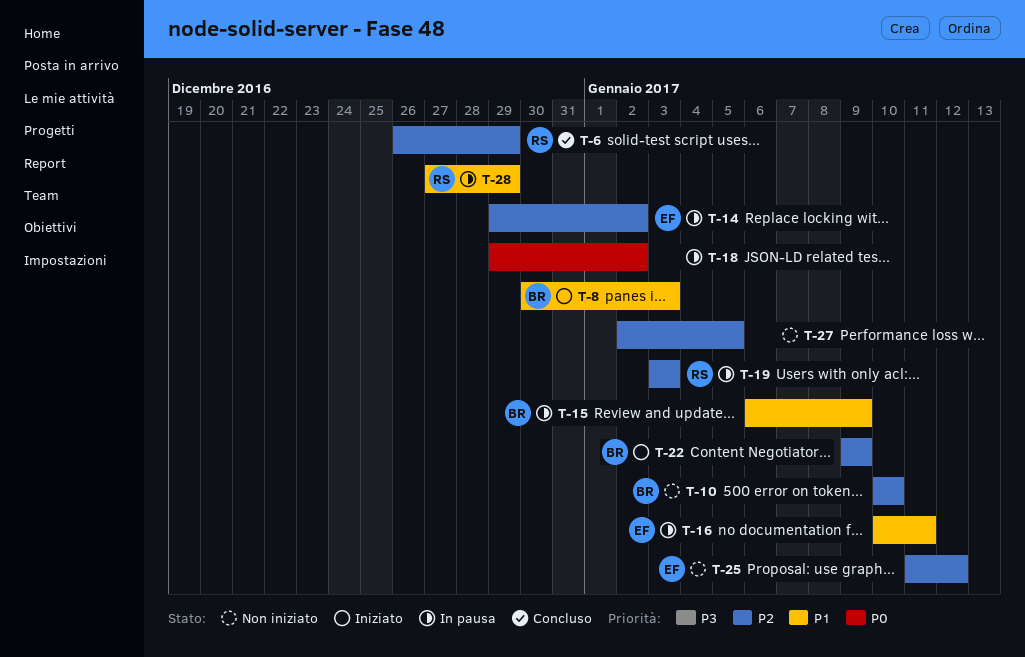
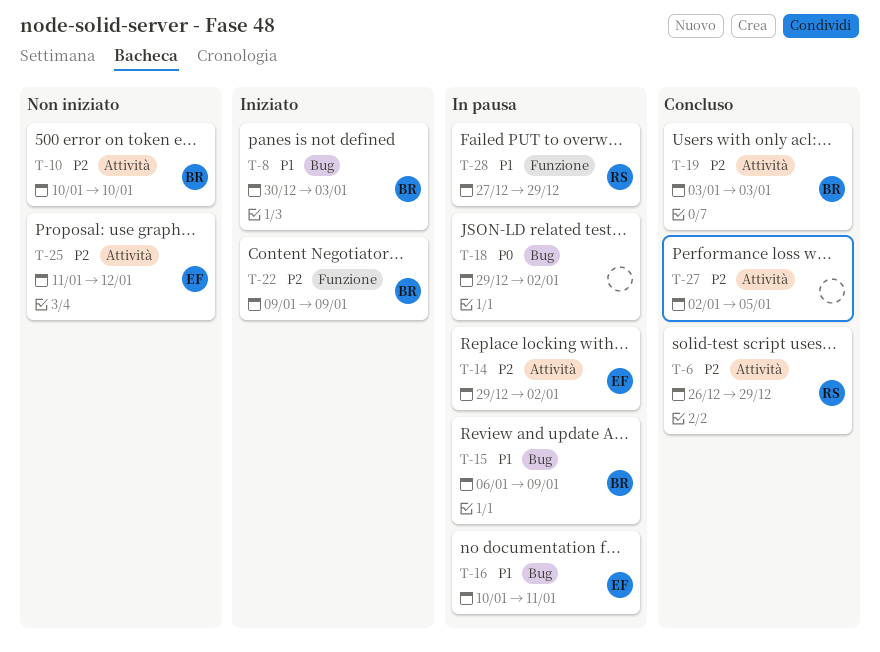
T-19, status: In pausa -> Concluso
T-19, owner: RS -> BR
T-27, status: Non iniziato -> Concluso

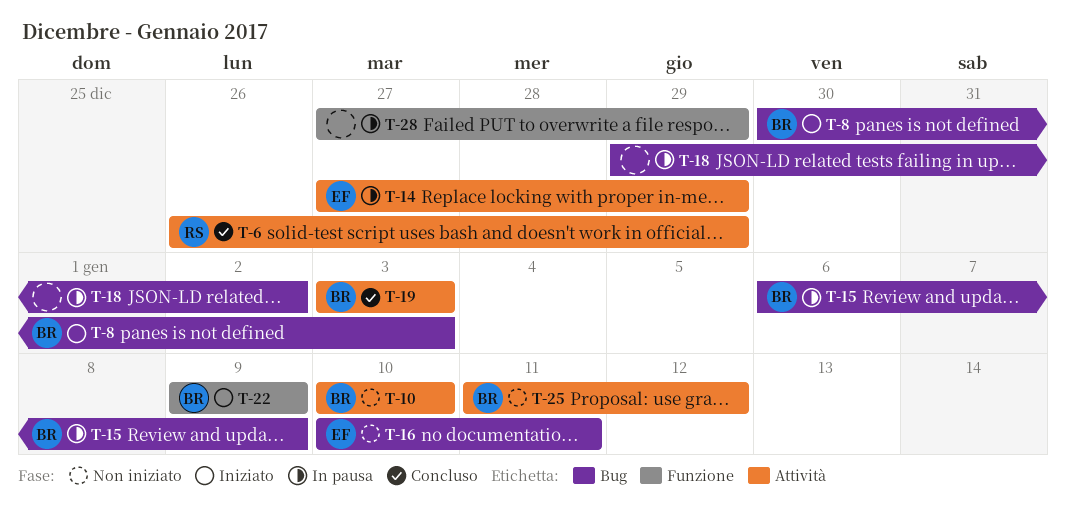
T-14, start: Dec 29 -> Dec 27
T-14, due: Jan 2 -> Dec 29
T-16, status: In pausa -> Non iniziato
T-25, owner: EF -> BR
T-27: present -> none
T-28, owner: RS -> none

